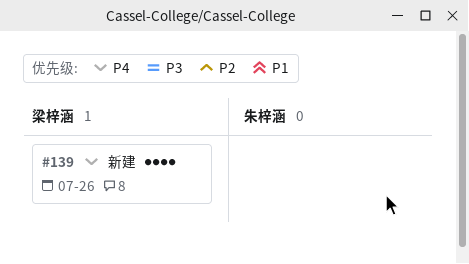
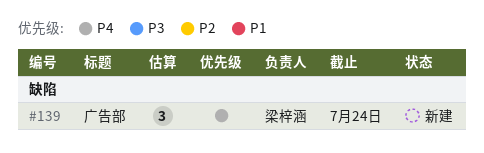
#139, estimate: 4 -> 3
#139, due: Jul 26 -> Jul 24

